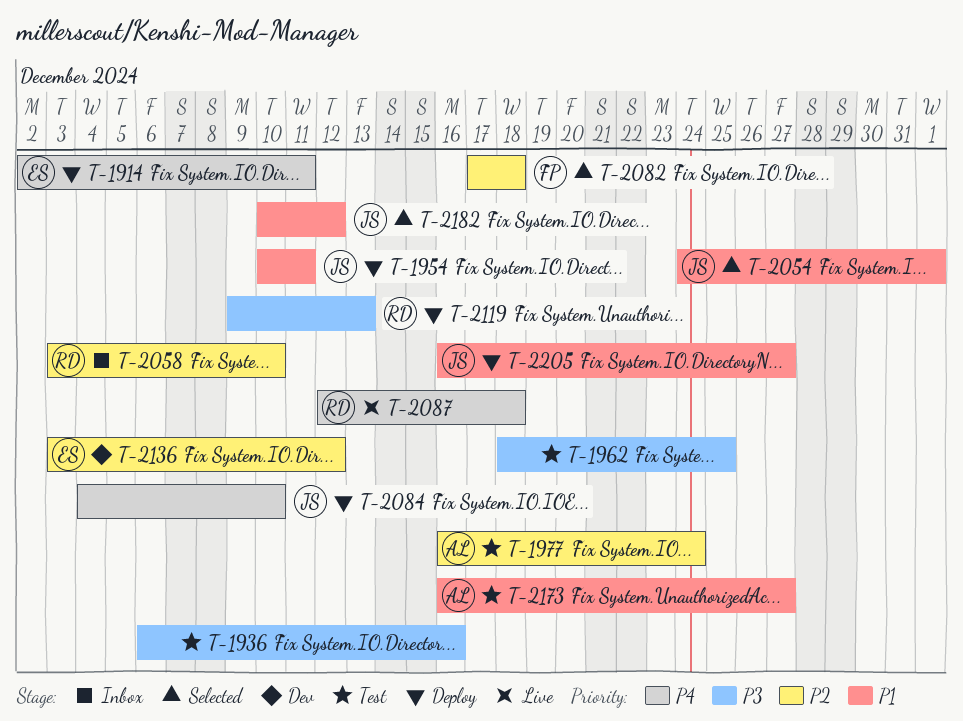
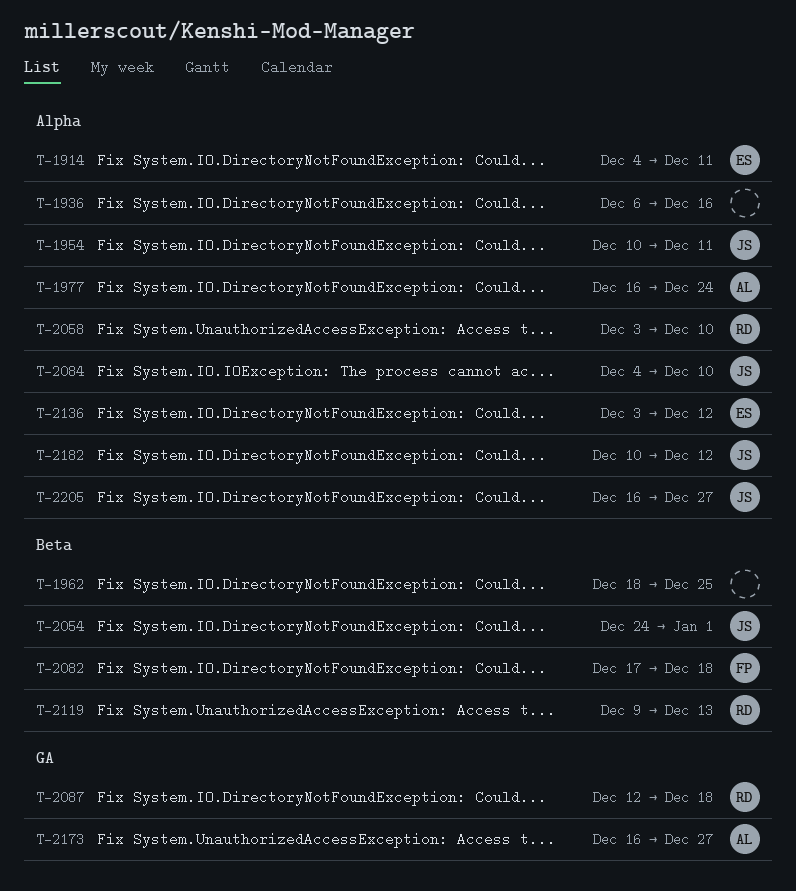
T-1914, start: Dec 2 -> Dec 4

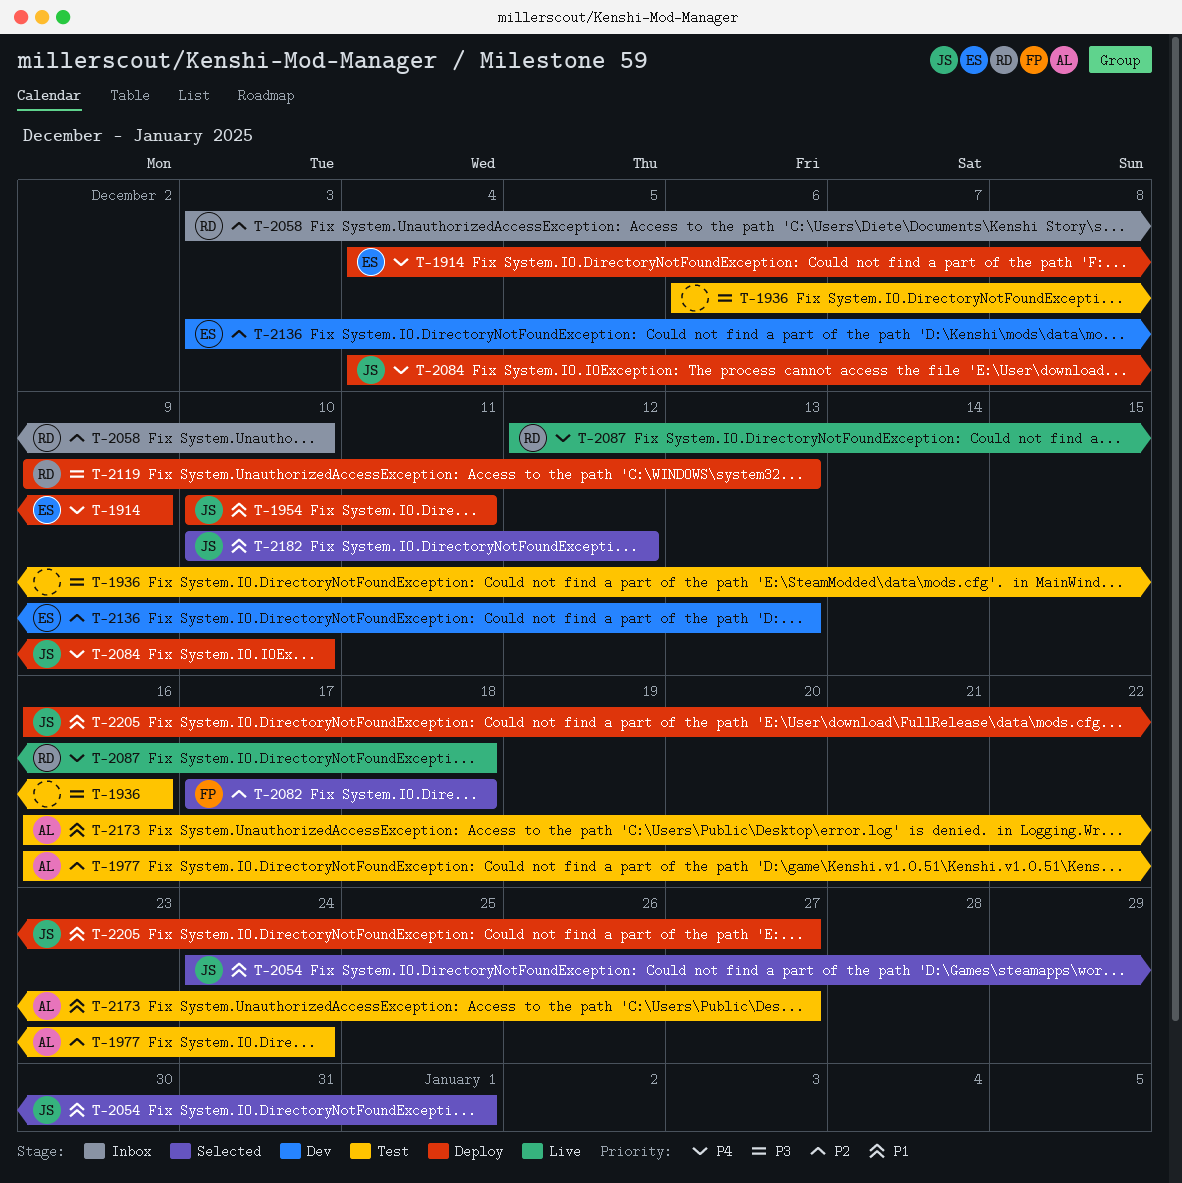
T-1914, due: Dec 11 -> Dec 9
T-1962: present -> none
T-2136, due: Dec 12 -> Dec 13

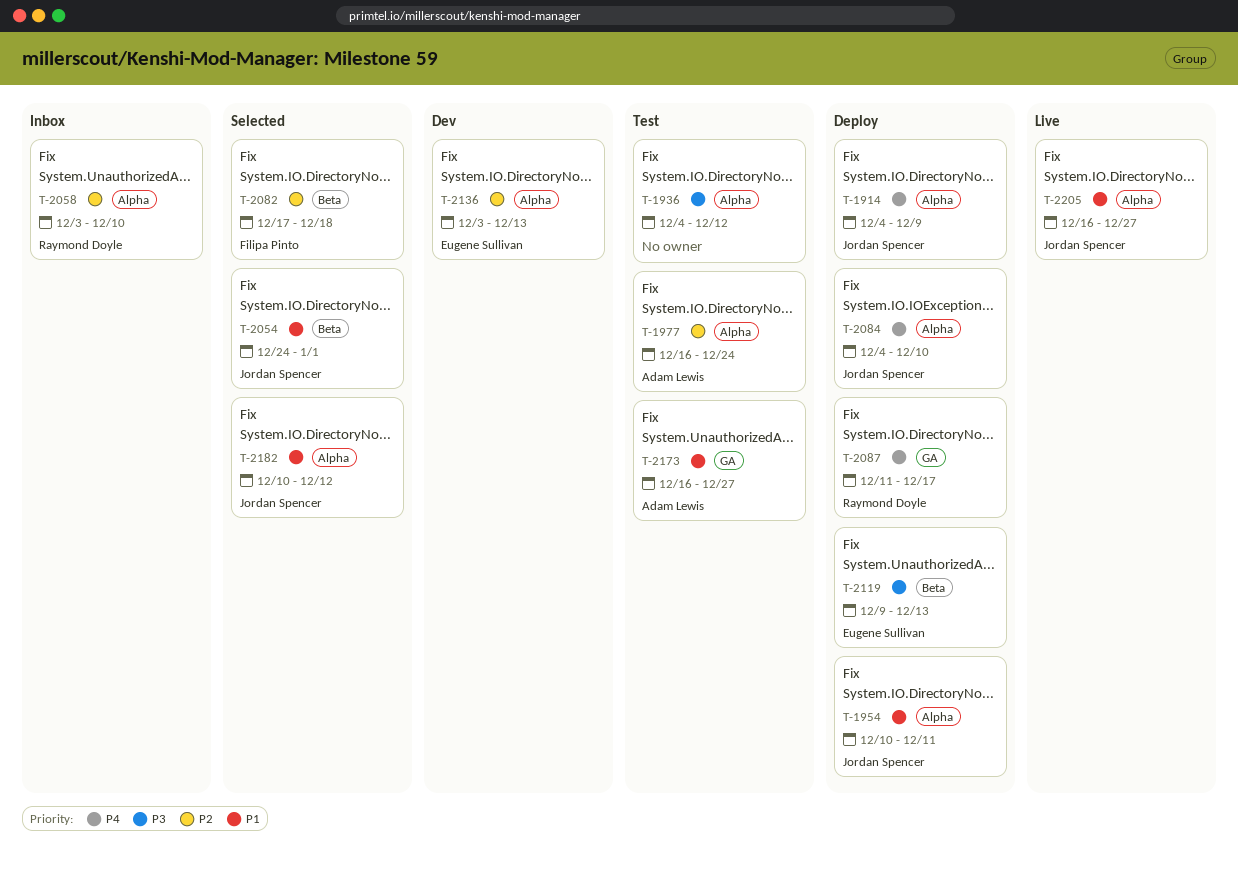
T-1914, owner: Eugene Sullivan -> Jordan Spencer
T-1936, start: Dec 6 -> Dec 4
T-1936, due: Dec 16 -> Dec 12
T-2087, status: Live -> Deploy
T-2087, start: Dec 12 -> Dec 11
T-2087, due: Dec 18 -> Dec 17
T-2119, owner: Raymond Doyle -> Eugene Sullivan
T-2205, status: Deploy -> Live

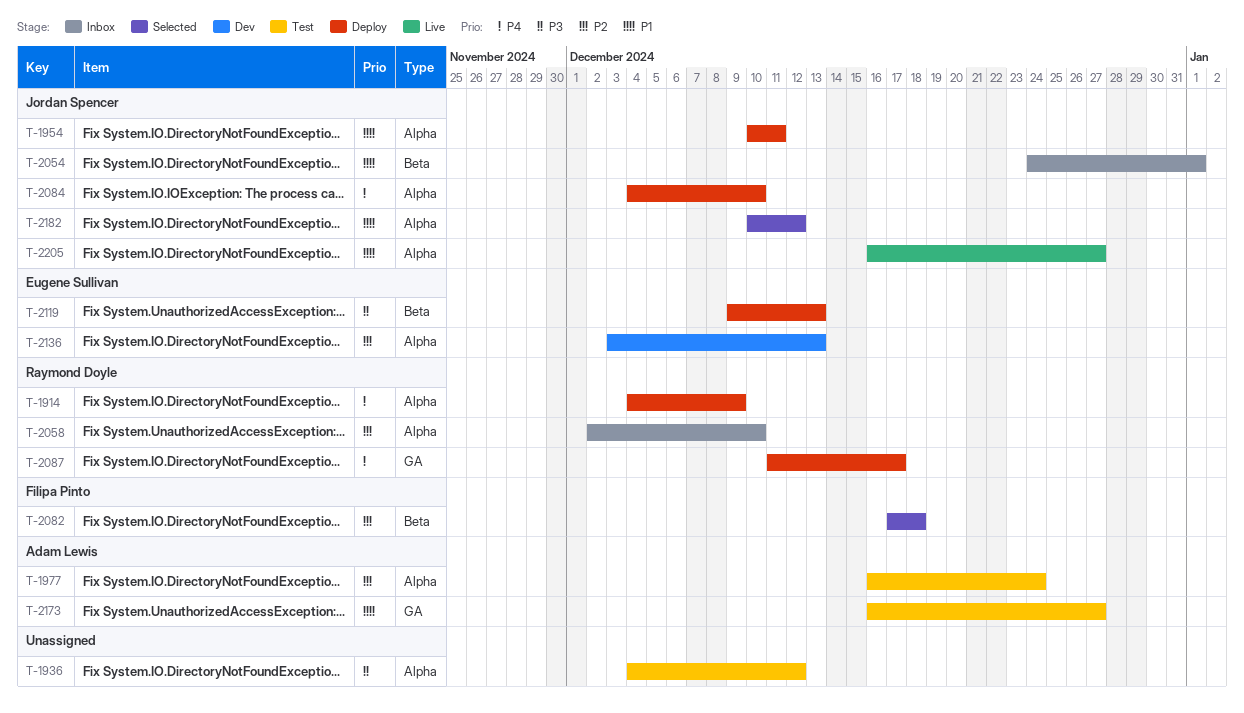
T-1914, owner: Jordan Spencer -> Raymond Doyle
T-2054, status: Selected -> Inbox
T-2058, start: Dec 3 -> Dec 2

